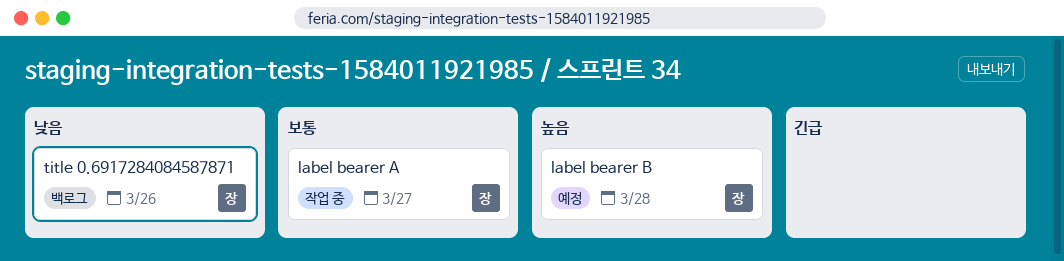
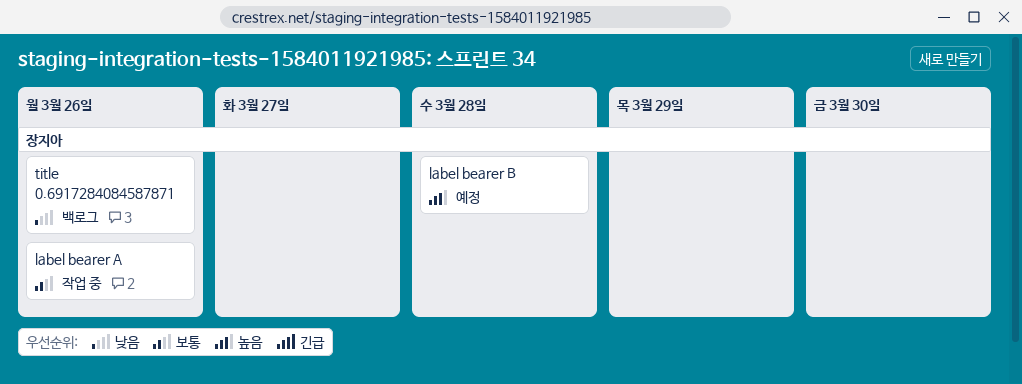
label bearer A, due: Mar 27 -> Mar 26

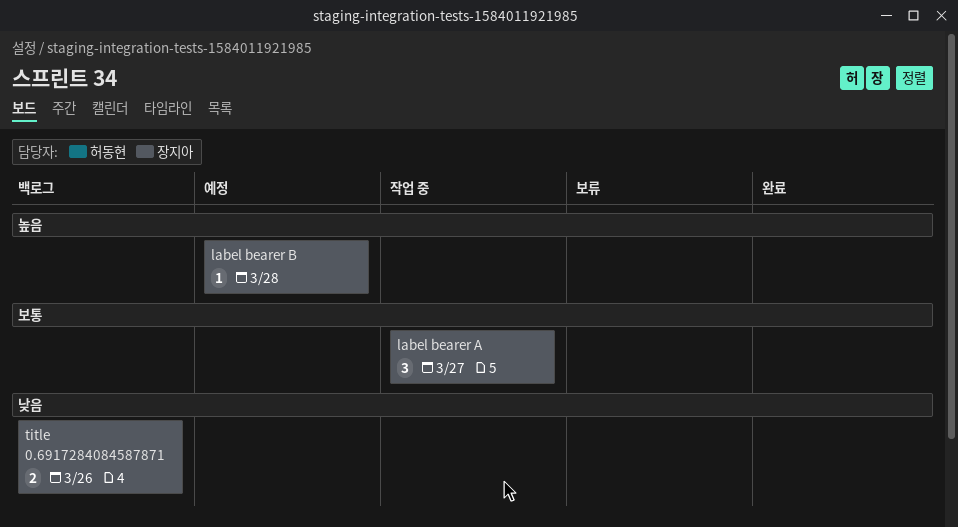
label bearer A, due: Mar 26 -> Mar 27

